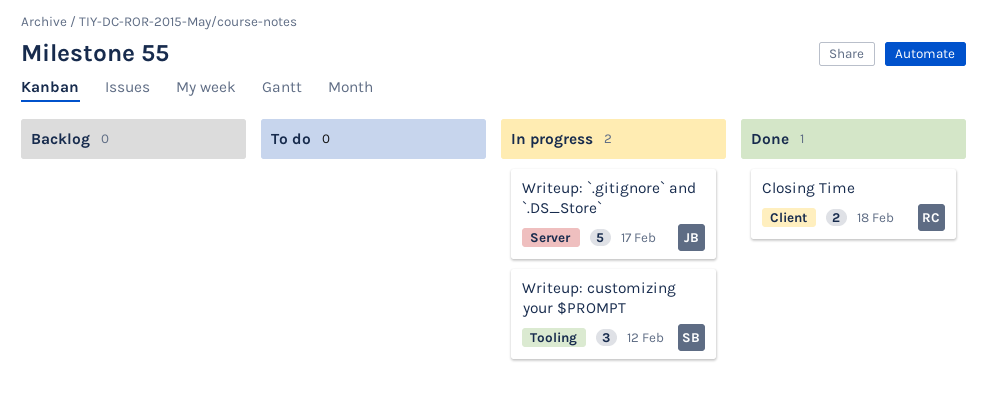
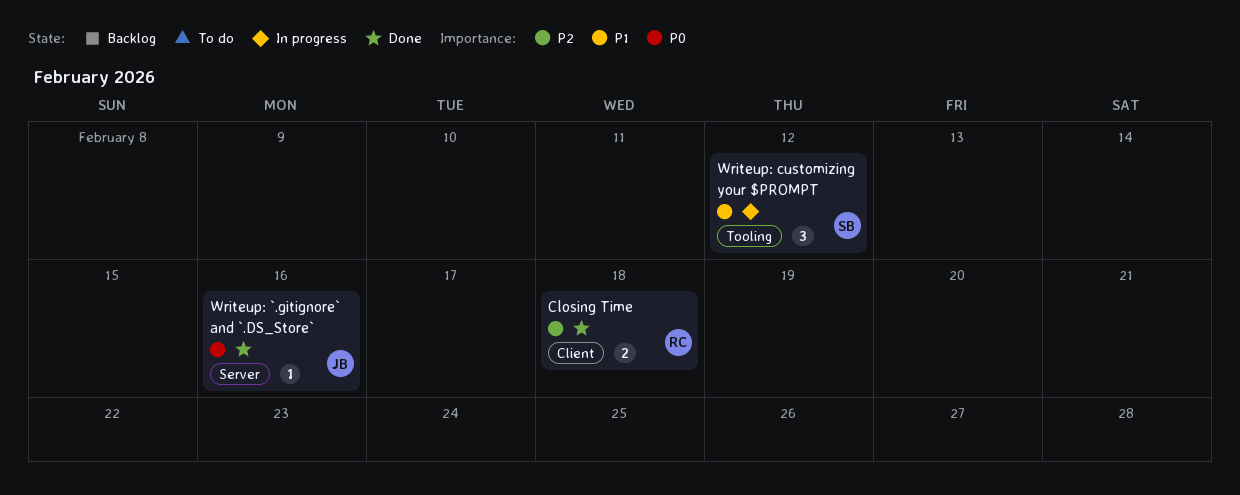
Writeup: `.gitignore` and `.DS_Store`, status: In progress -> Done
Writeup: `.gitignore` and `.DS_Store`, estimate: 5 -> 1
Writeup: `.gitignore` and `.DS_Store`, due: Feb 17 -> Feb 16

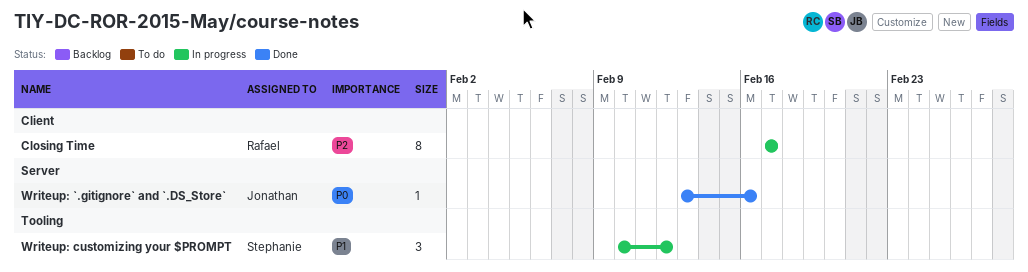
Closing Time, status: Done -> In progress
Closing Time, estimate: 2 -> 8
Closing Time, due: Feb 18 -> Feb 17

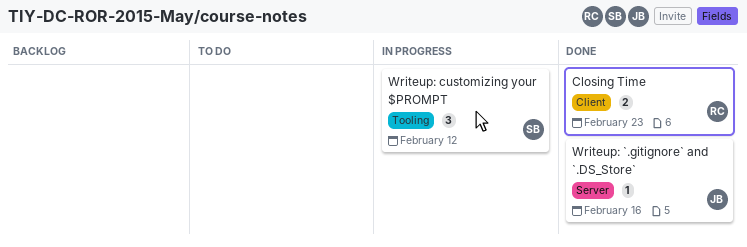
Closing Time, status: In progress -> Done
Closing Time, estimate: 8 -> 2
Closing Time, due: Feb 17 -> Feb 23

